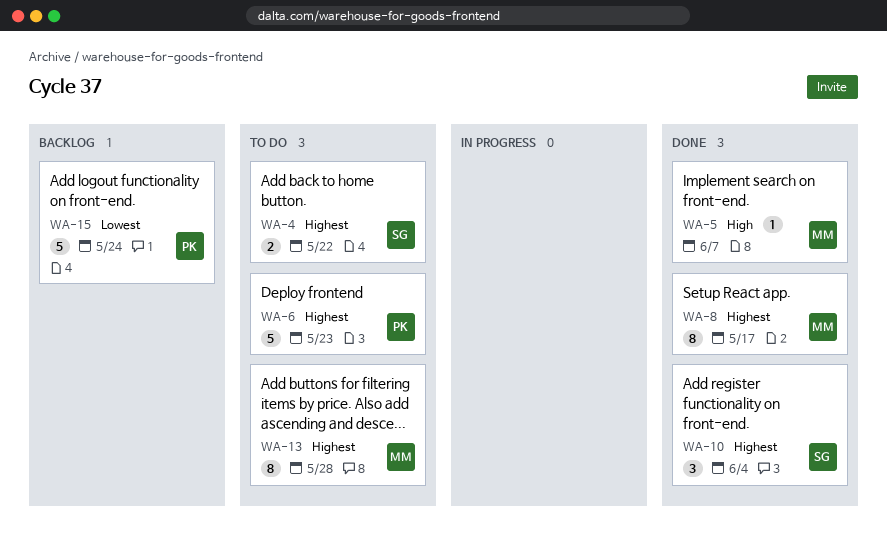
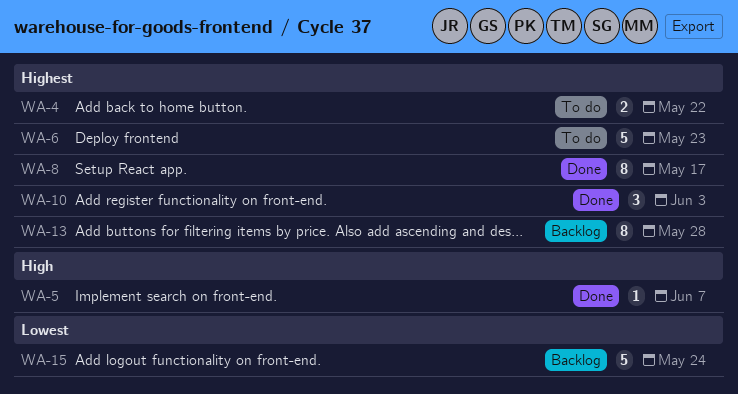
WA-10, due: Jun 4 -> Jun 3
WA-13, status: To do -> Backlog

